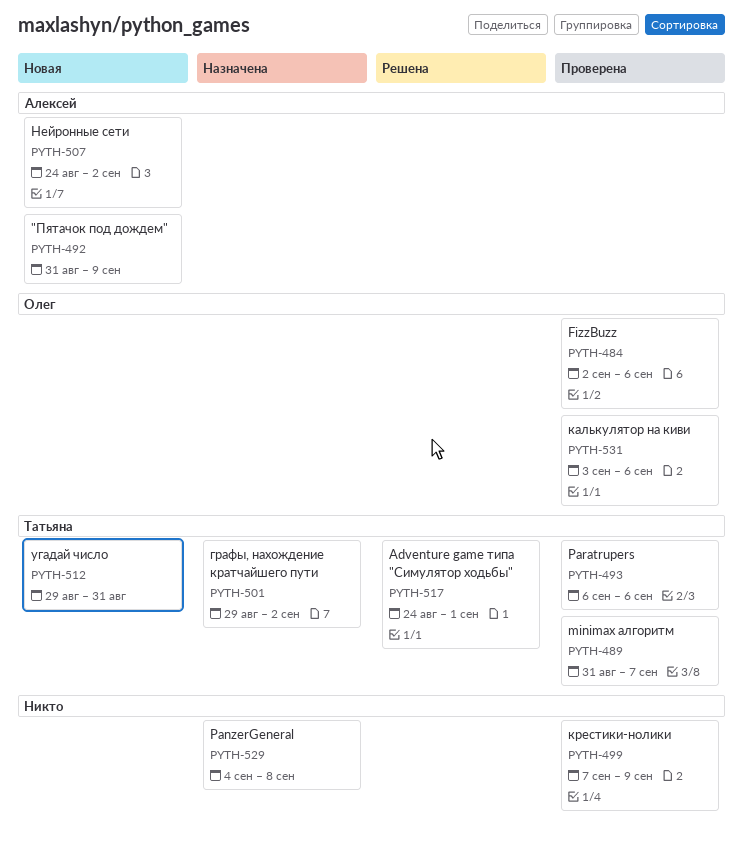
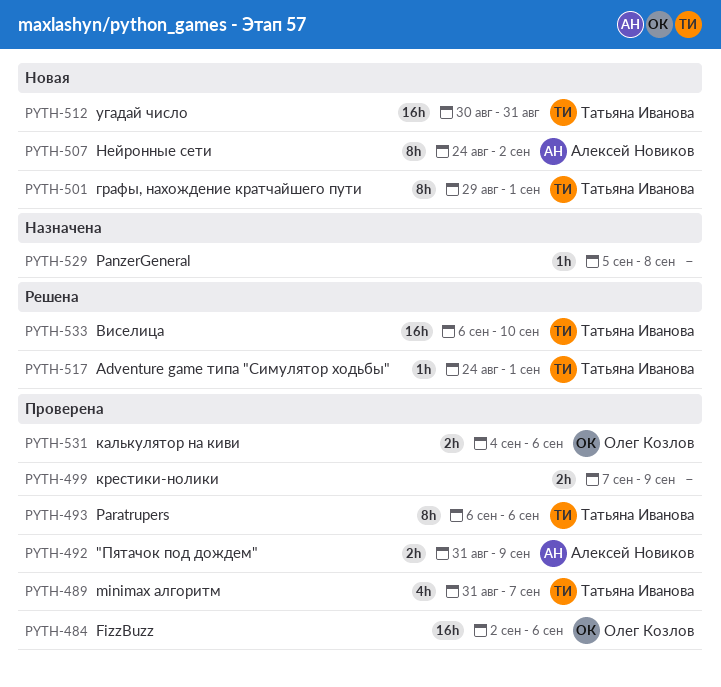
PYTH-492, status: Новая -> Проверена
PYTH-501, status: Назначена -> Новая
PYTH-501, due: Sep 2 -> Sep 1
PYTH-512, start: Aug 29 -> Aug 30
PYTH-529, start: Sep 4 -> Sep 5
PYTH-531, start: Sep 3 -> Sep 4
PYTH-533: none -> present

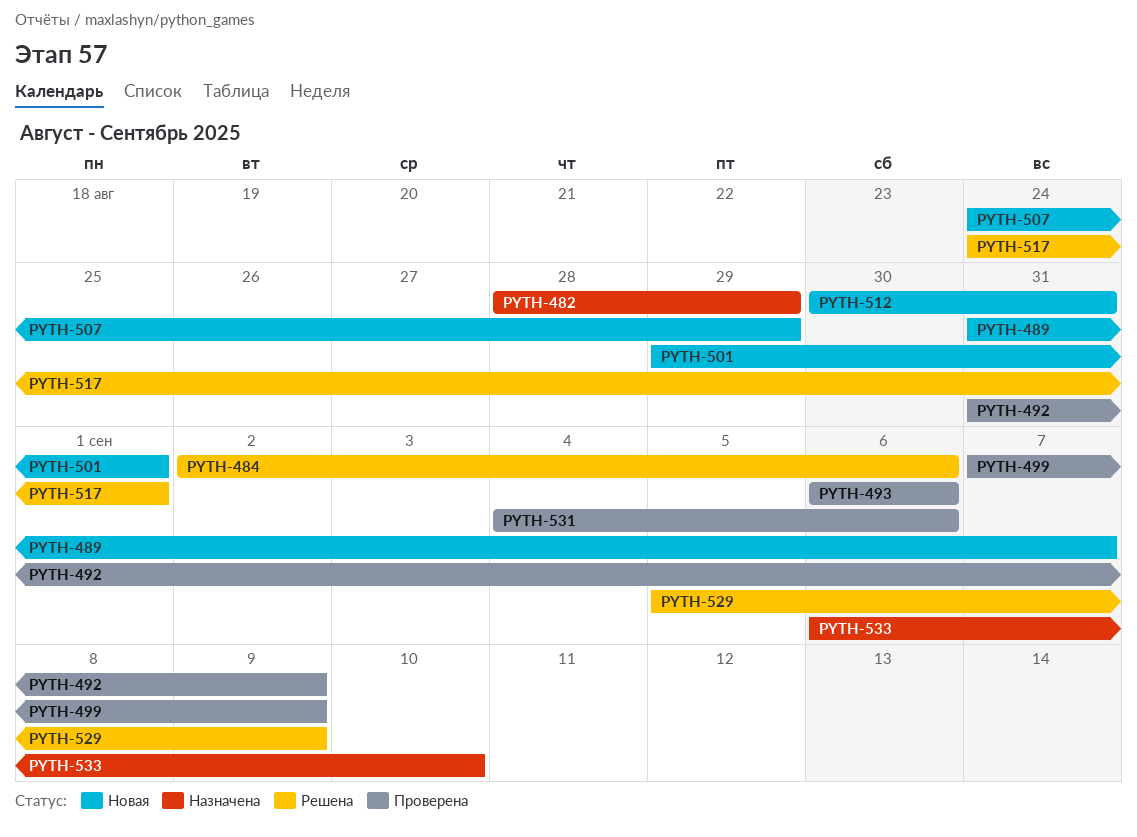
PYTH-482: none -> present
PYTH-484, status: Проверена -> Решена
PYTH-489, status: Проверена -> Новая
PYTH-507, due: Sep 2 -> Aug 29
PYTH-529, status: Назначена -> Решена
PYTH-529, due: Sep 8 -> Sep 9
PYTH-533, status: Решена -> Назначена

